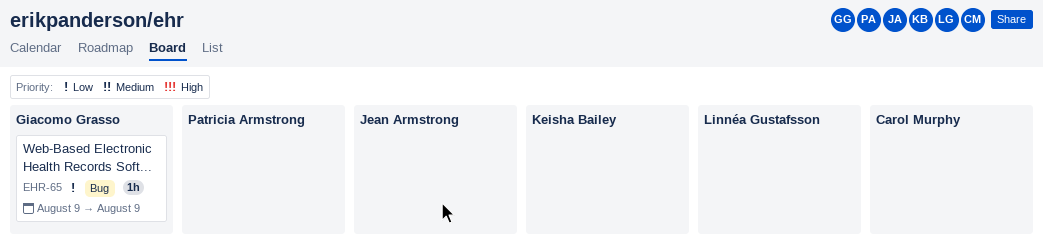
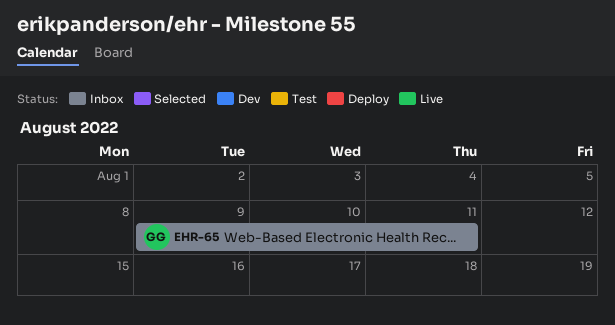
EHR-65, due: Aug 9 -> Aug 11

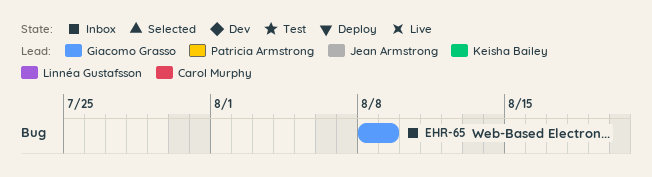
EHR-65, start: Aug 9 -> Aug 8
EHR-65, due: Aug 11 -> Aug 9

